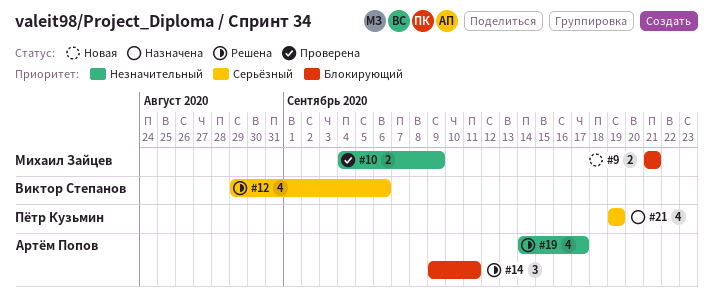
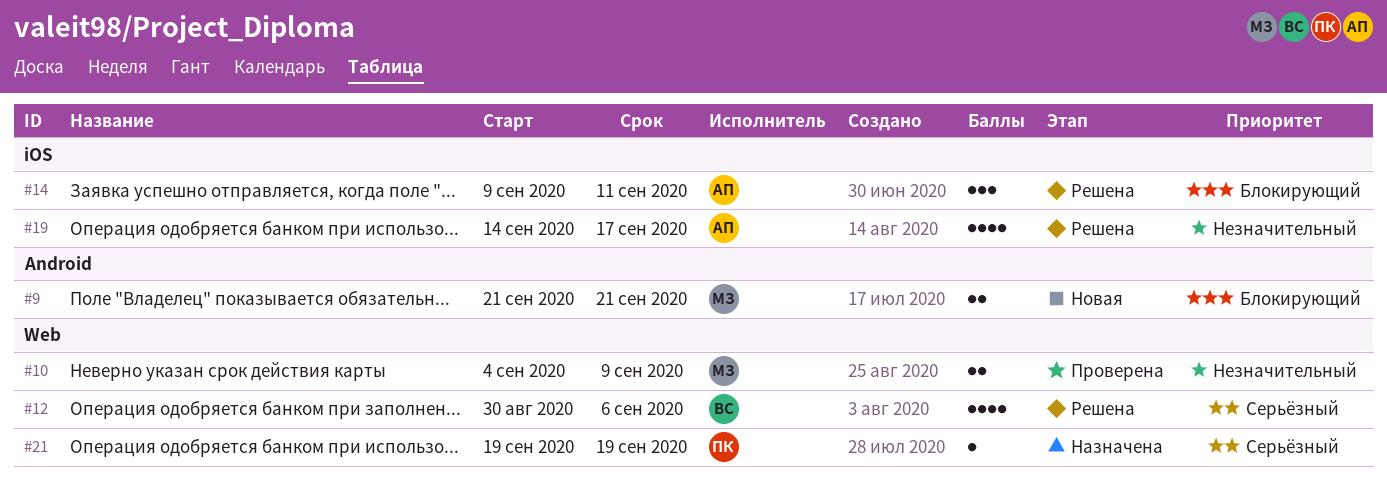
#12, start: Aug 29 -> Aug 30
#21, estimate: 4 -> 1

